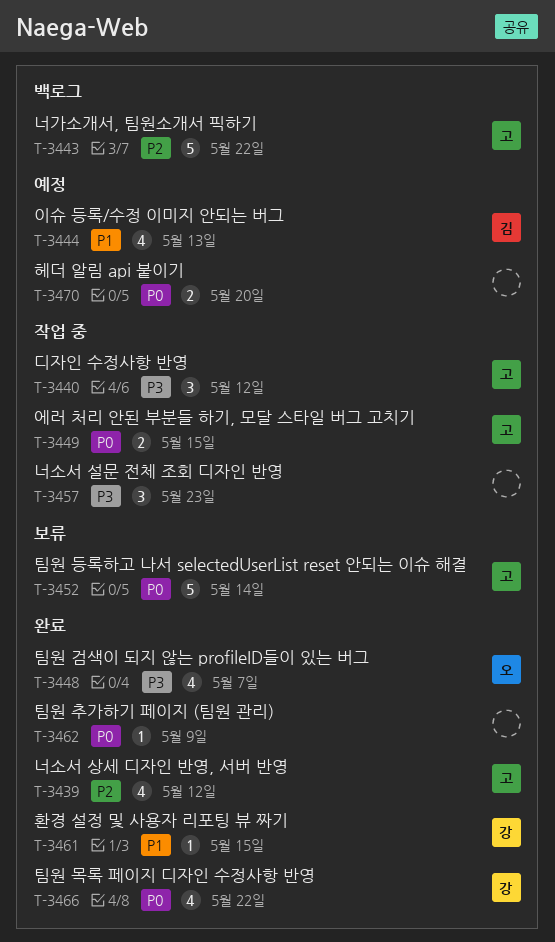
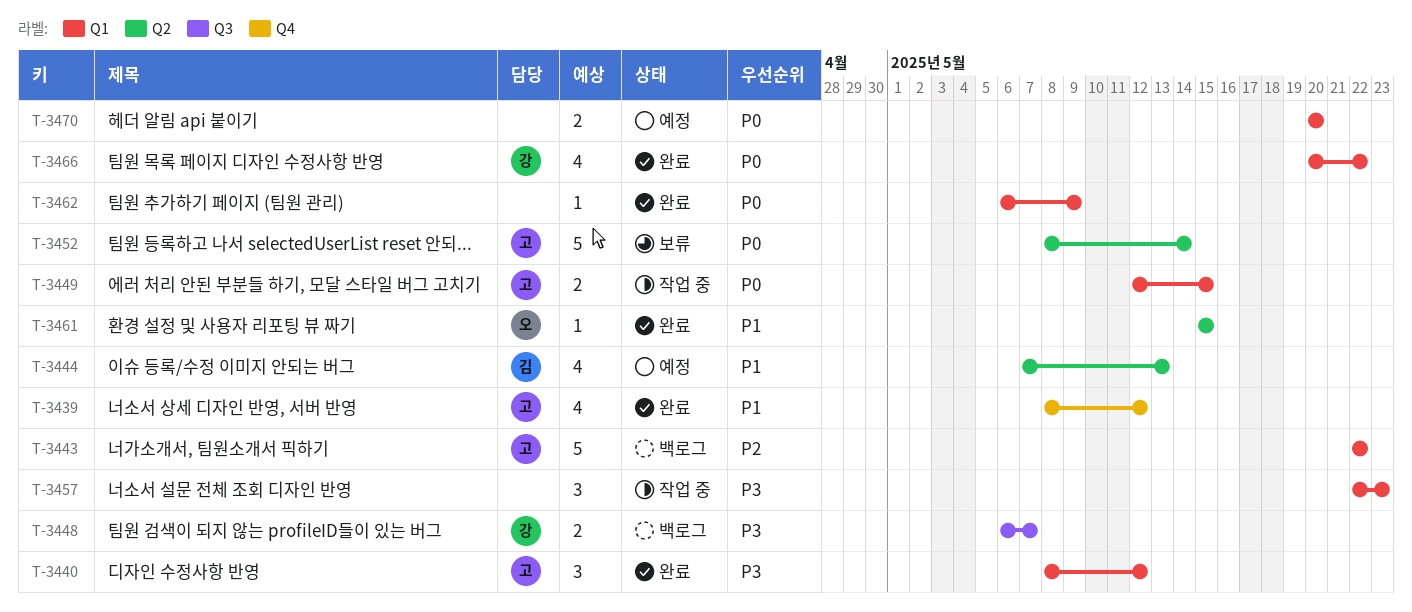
T-3439, priority: P2 -> P1
T-3440, status: 작업 중 -> 완료
T-3448, status: 완료 -> 백로그
T-3448, owner: 오 -> 강
T-3448, estimate: 4 -> 2
T-3461, owner: 강 -> 오

